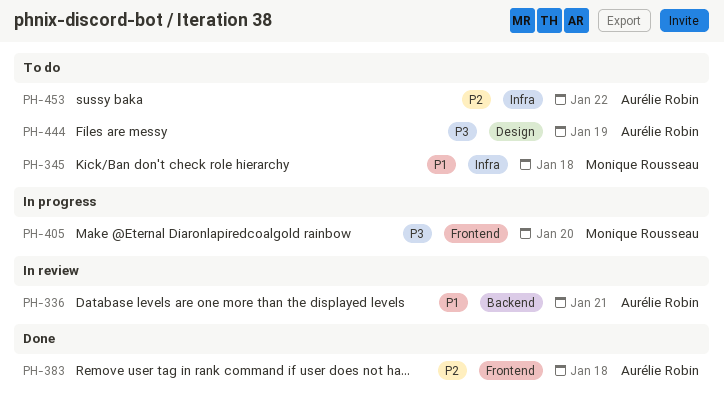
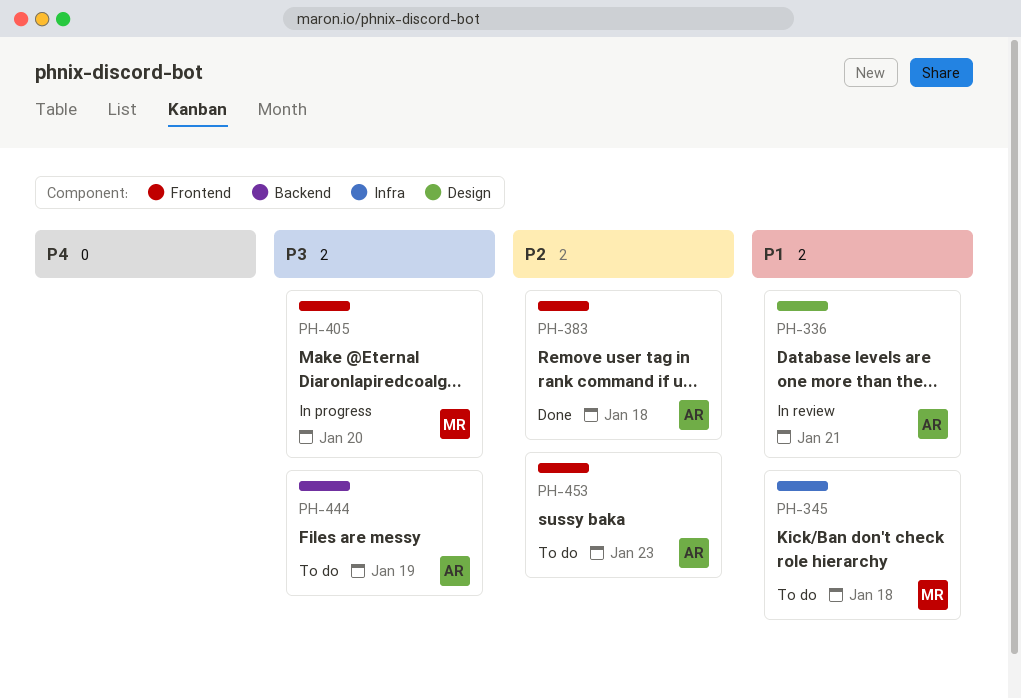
PH-336, label: Backend -> Design
PH-444, label: Design -> Backend
PH-453, label: Infra -> Frontend
PH-453, due: Jan 22 -> Jan 23

